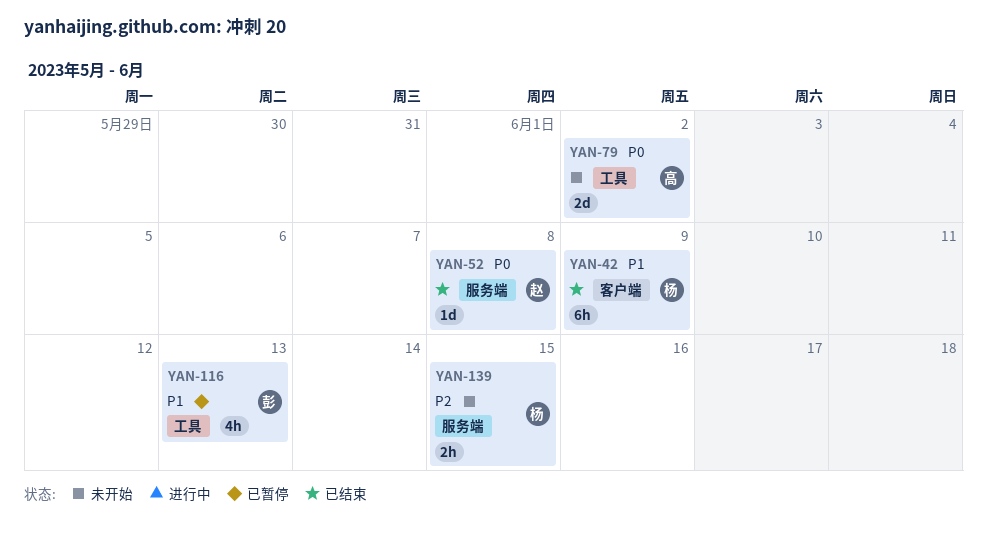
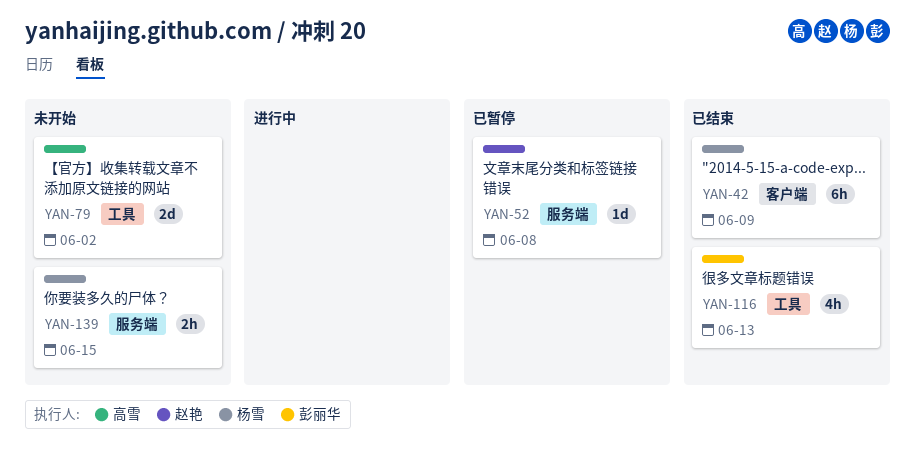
YAN-52, status: 已结束 -> 已暂停
YAN-116, status: 已暂停 -> 已结束

